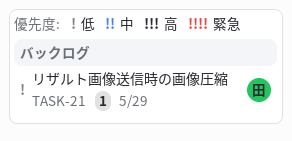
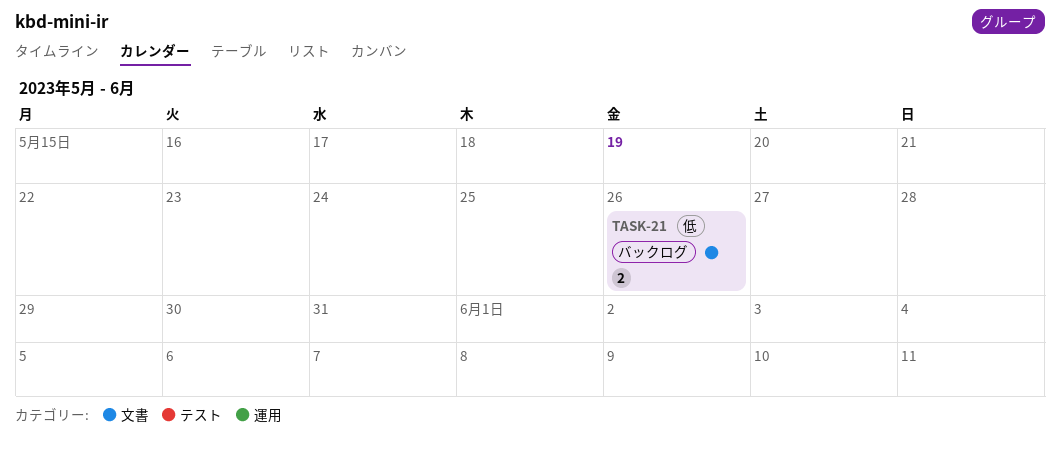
TASK-21, estimate: 1 -> 2
TASK-21, due: May 29 -> May 26

